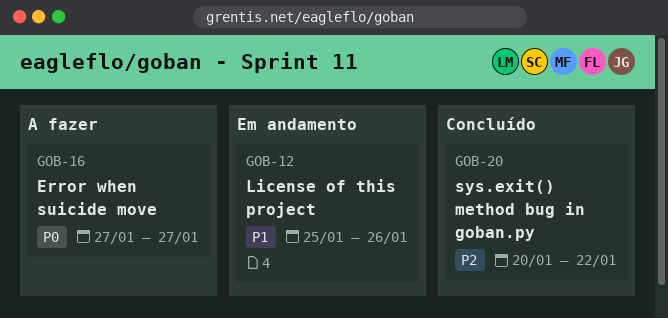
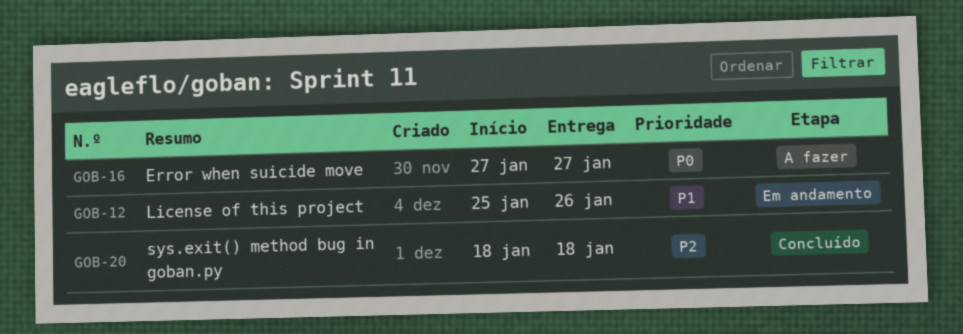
GOB-20, start: Jan 20 -> Jan 18
GOB-20, due: Jan 22 -> Jan 18

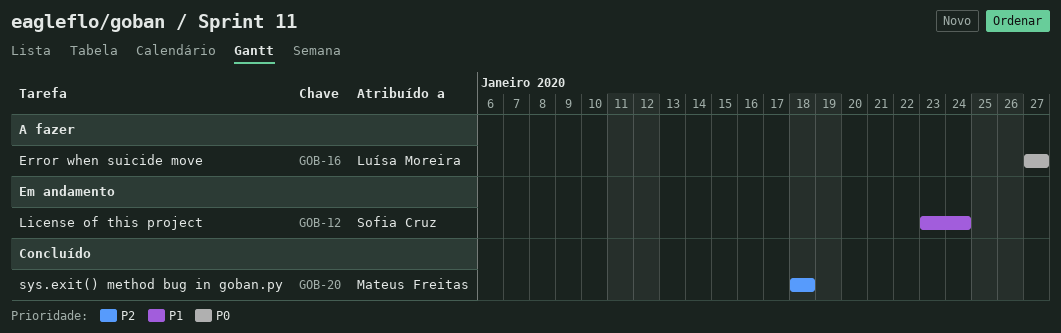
GOB-12, start: Jan 25 -> Jan 23
GOB-12, due: Jan 26 -> Jan 24

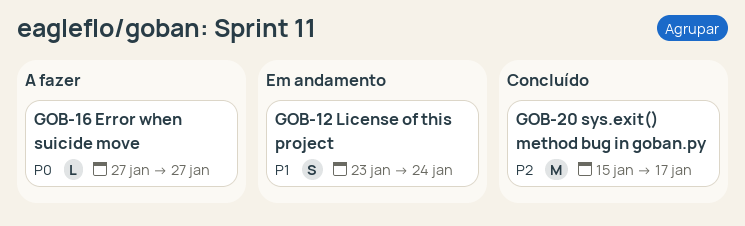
GOB-20, start: Jan 18 -> Jan 15
GOB-20, due: Jan 18 -> Jan 17

